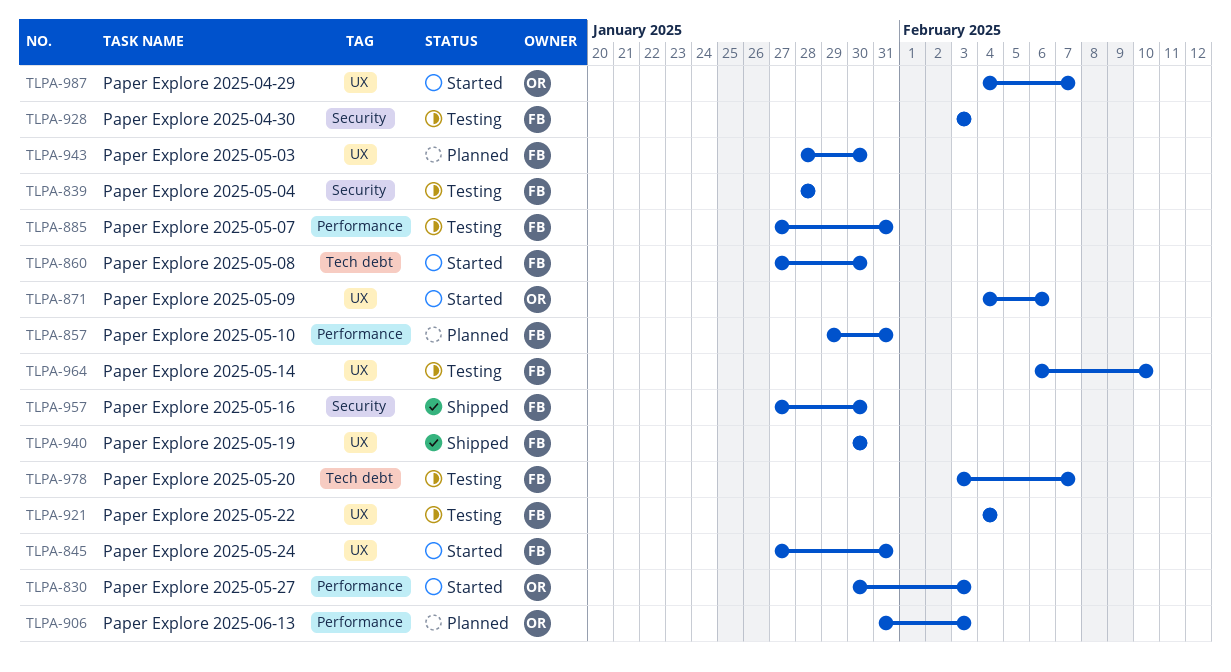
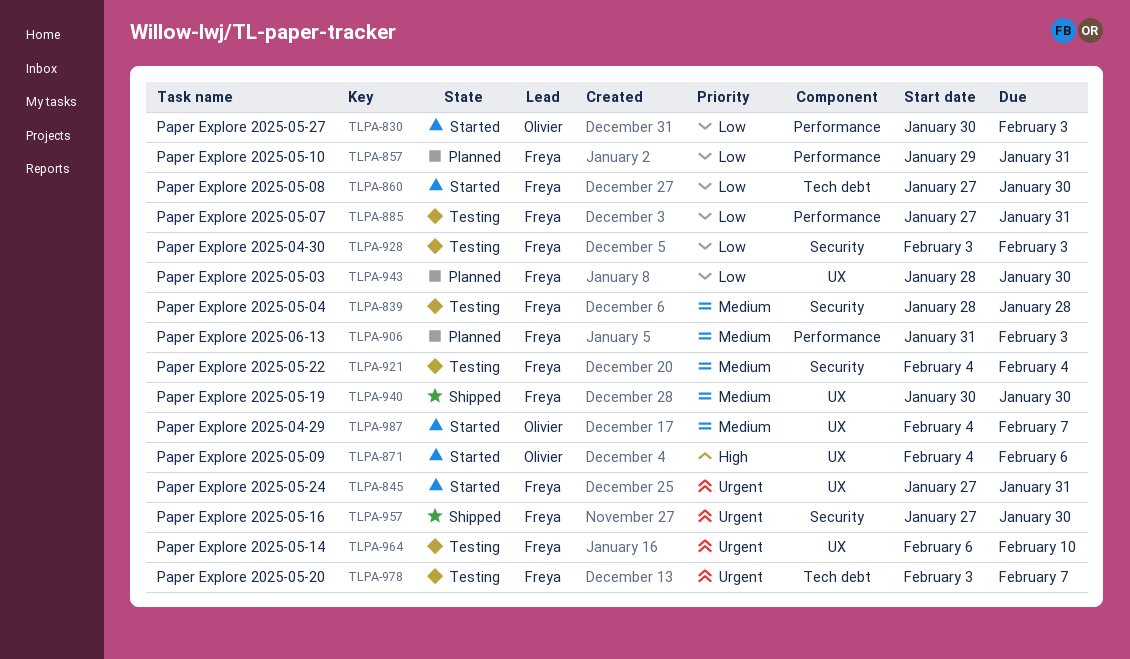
TLPA-906, owner: Olivier -> Freya
TLPA-921, label: UX -> Security

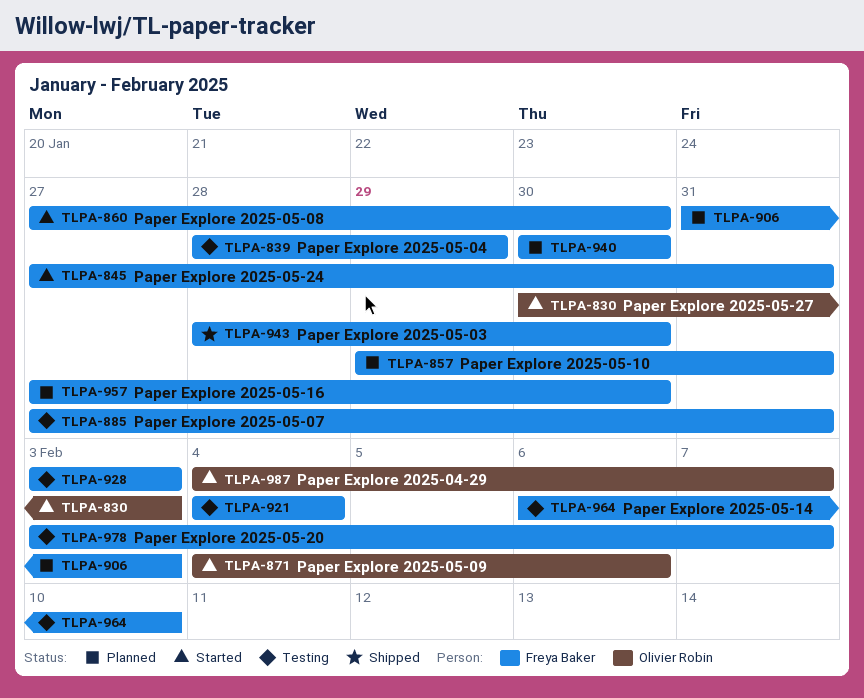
TLPA-839, due: Jan 28 -> Jan 29
TLPA-940, status: Shipped -> Planned
TLPA-943, status: Planned -> Shipped
TLPA-957, status: Shipped -> Planned

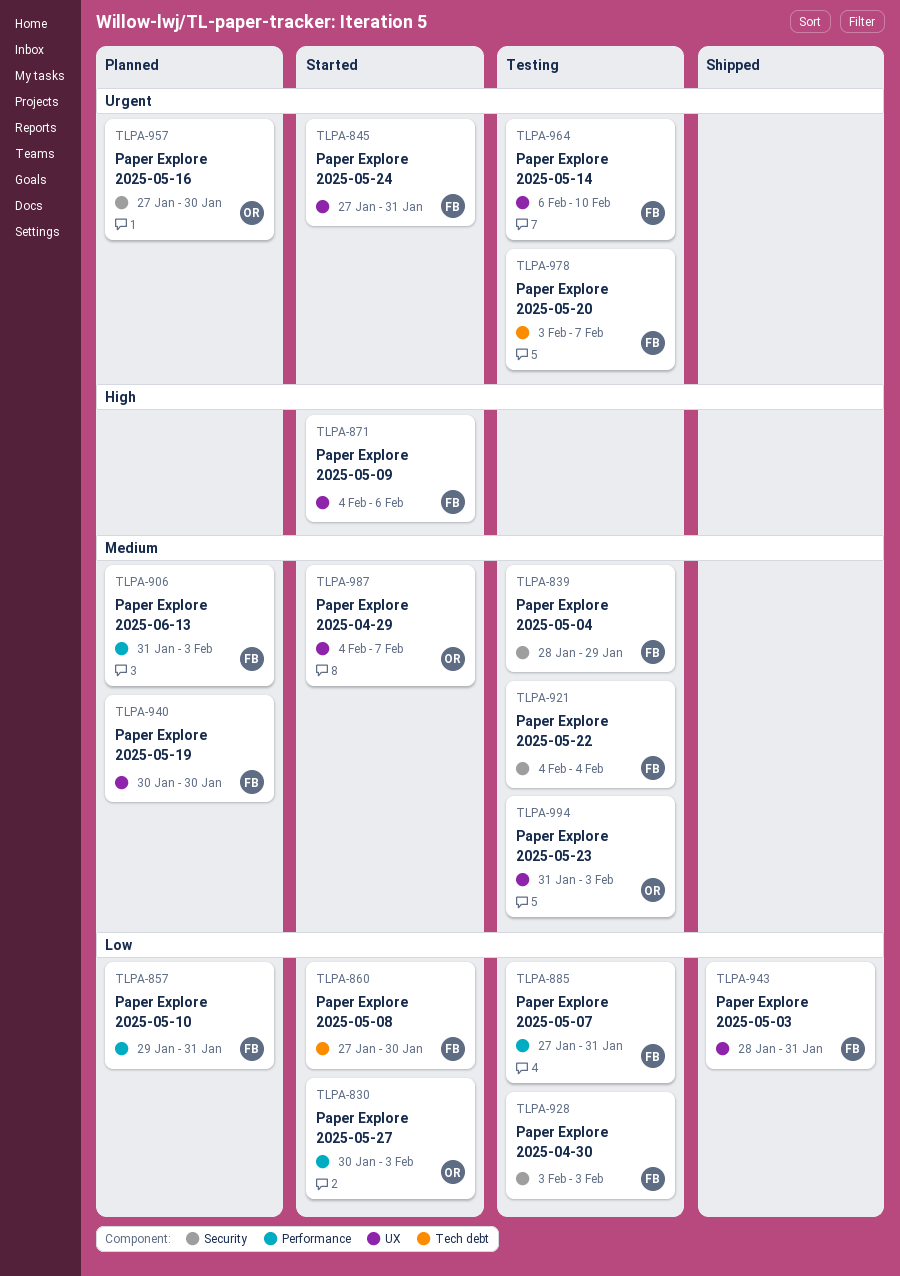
TLPA-871, owner: Olivier Robin -> Freya Baker
TLPA-943, due: Jan 30 -> Jan 31
TLPA-957, owner: Freya Baker -> Olivier Robin
TLPA-994: none -> present

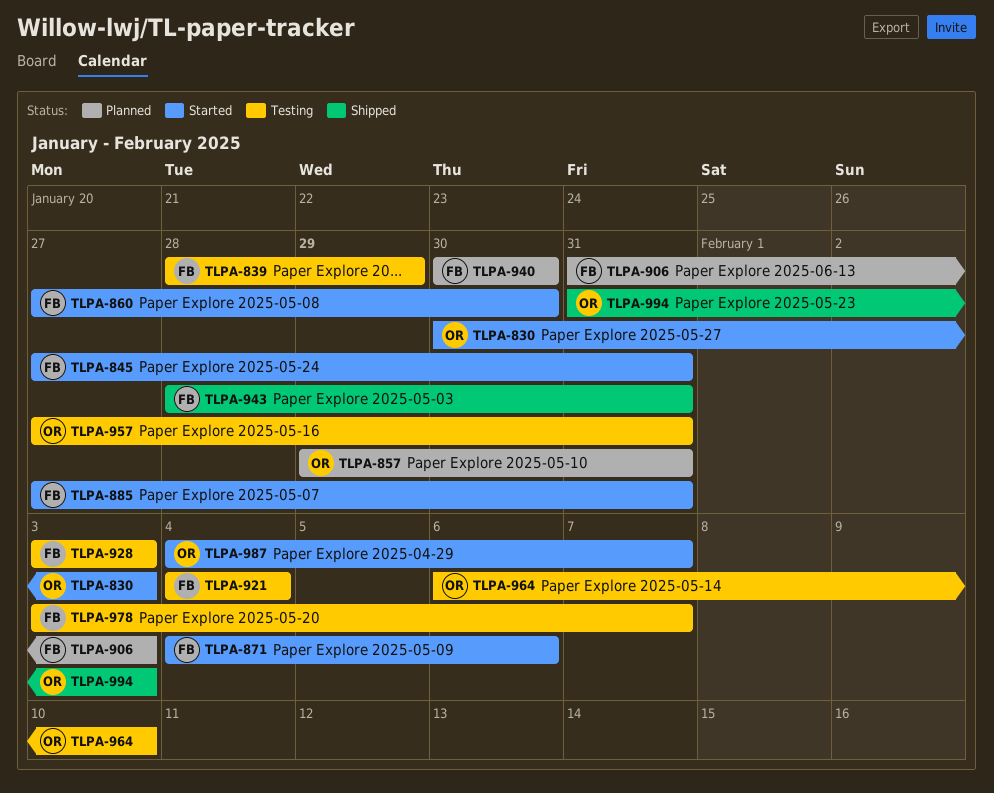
TLPA-857, owner: FB -> OR
TLPA-885, status: Testing -> Started
TLPA-957, status: Planned -> Testing
TLPA-957, due: Jan 30 -> Jan 31
TLPA-964, owner: FB -> OR
TLPA-994, status: Testing -> Shipped

